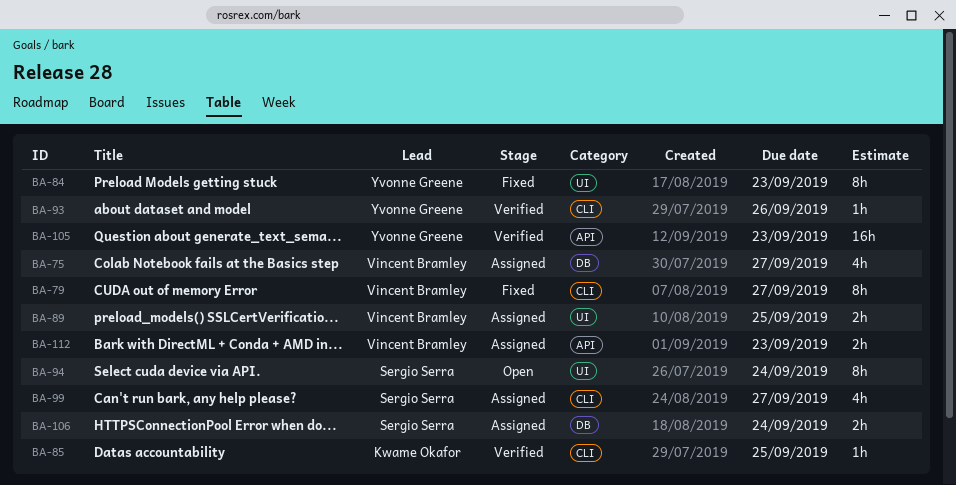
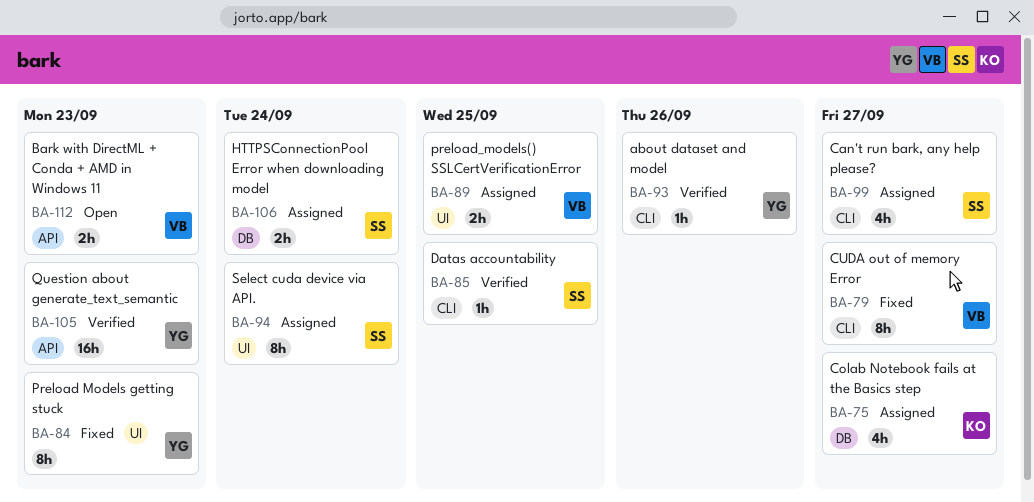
BA-75, owner: Vincent Bramley -> Kwame Okafor
BA-85, owner: Kwame Okafor -> Sergio Serra
BA-94, status: Open -> Assigned
BA-112, status: Assigned -> Open

